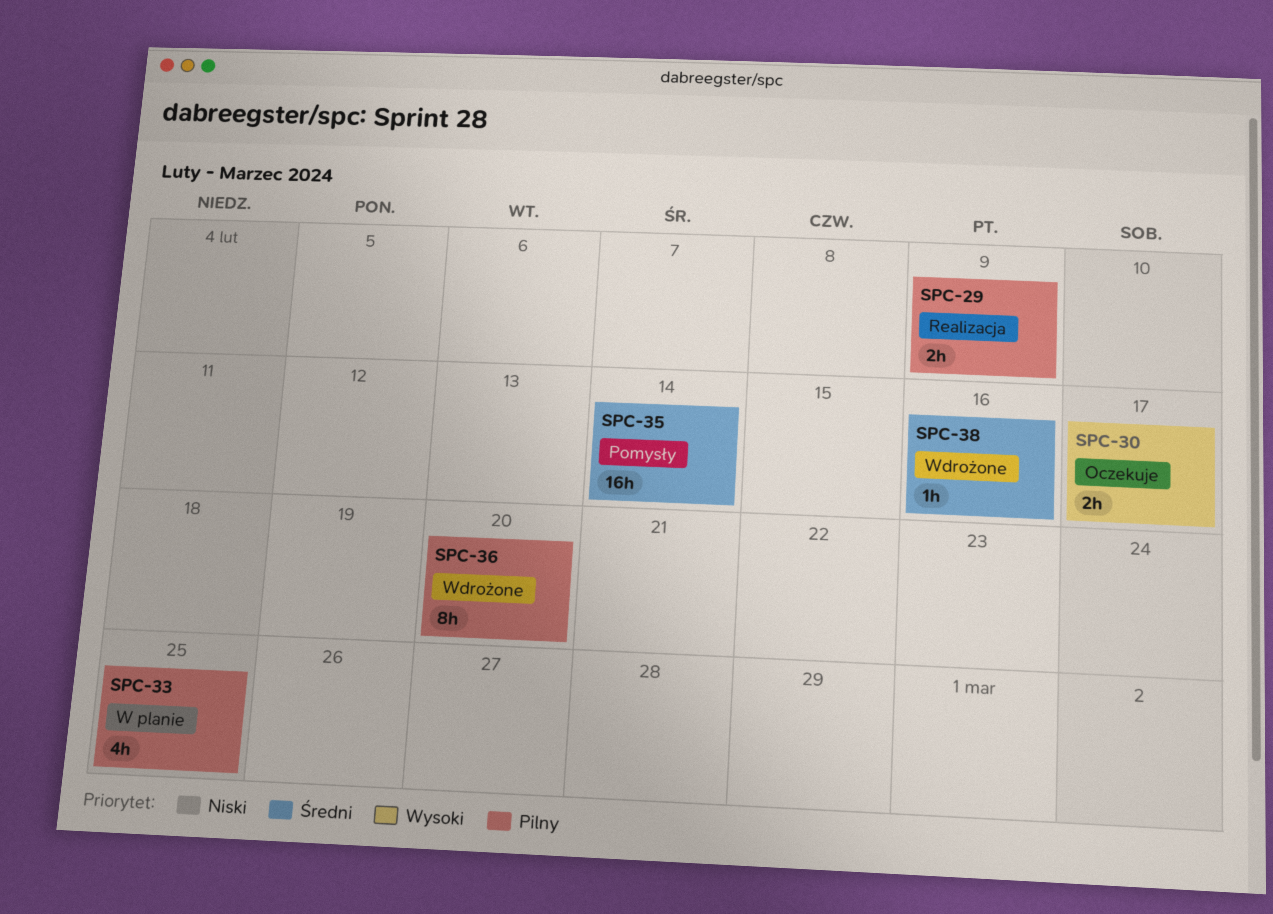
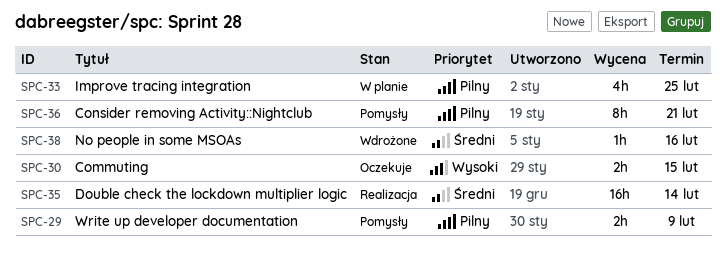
SPC-29, status: Realizacja -> Pomysły
SPC-30, due: Feb 17 -> Feb 15
SPC-35, status: Pomysły -> Realizacja
SPC-36, status: Wdrożone -> Pomysły
SPC-36, due: Feb 20 -> Feb 21

